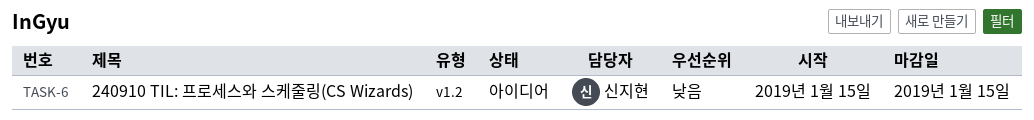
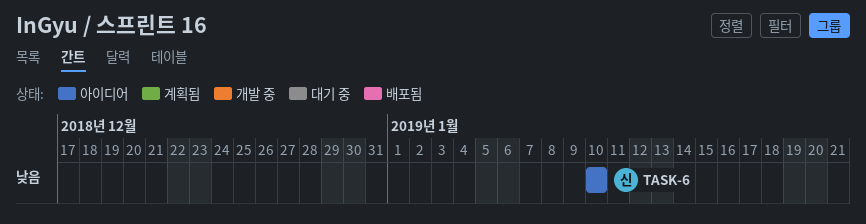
TASK-6, start: Jan 15 -> Jan 10
TASK-6, due: Jan 15 -> Jan 10

